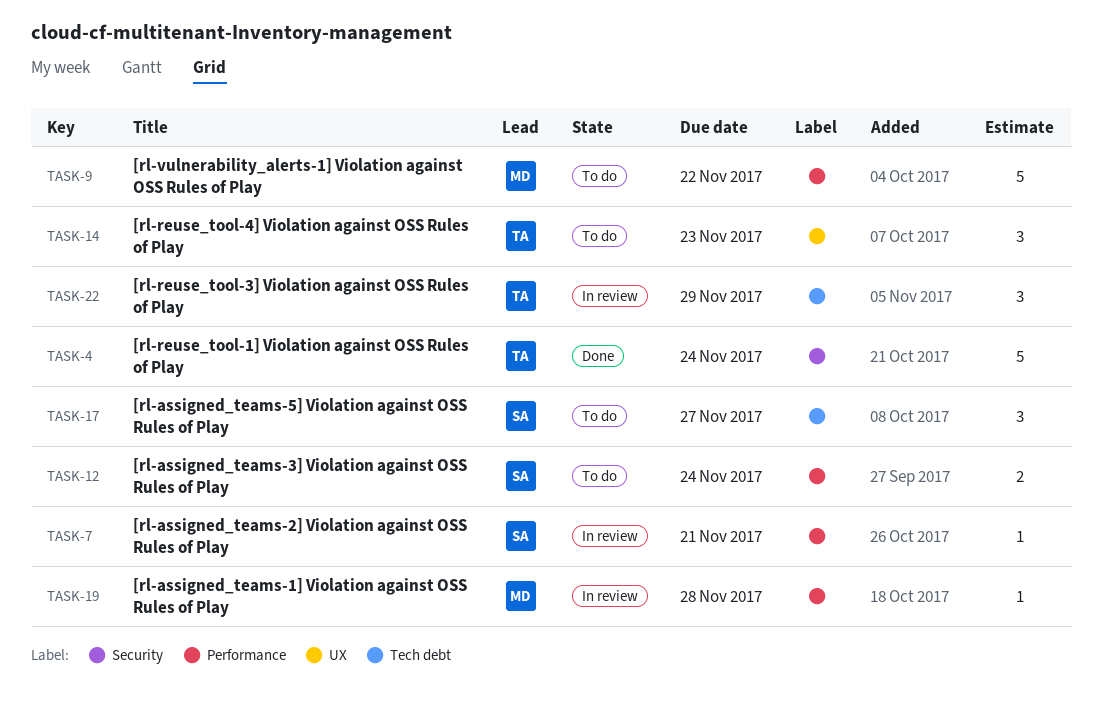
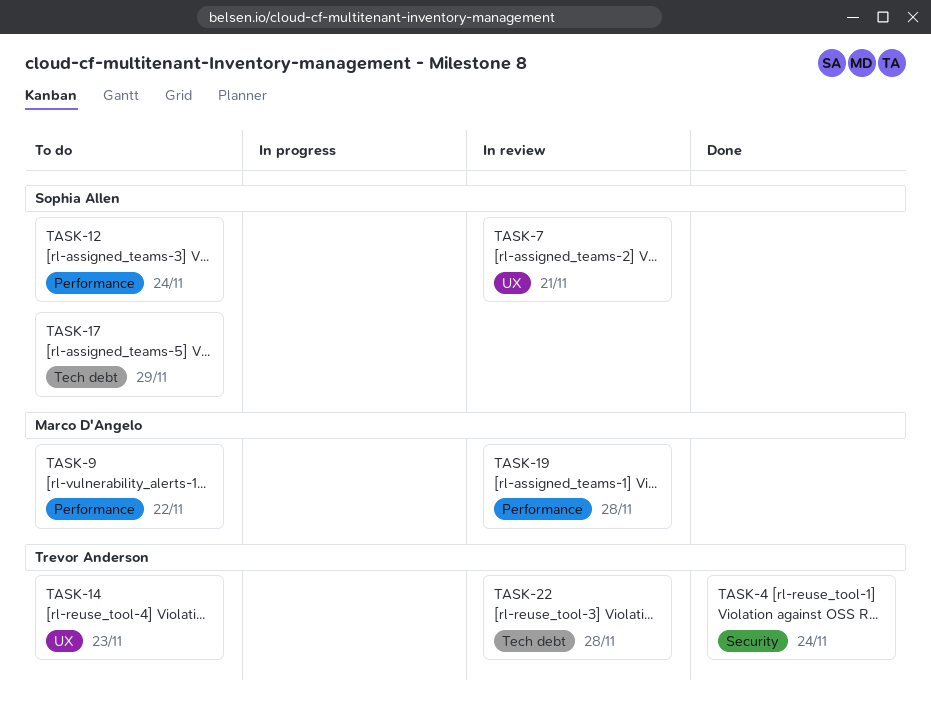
TASK-7, label: Performance -> UX
TASK-17, due: Nov 27 -> Nov 29
TASK-22, due: Nov 29 -> Nov 28

